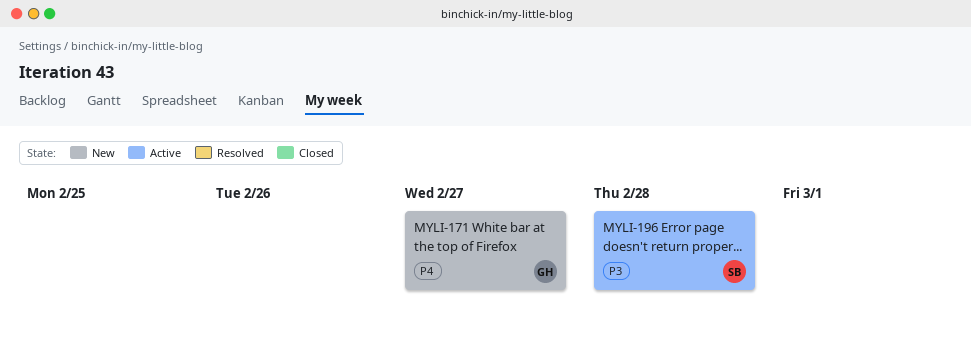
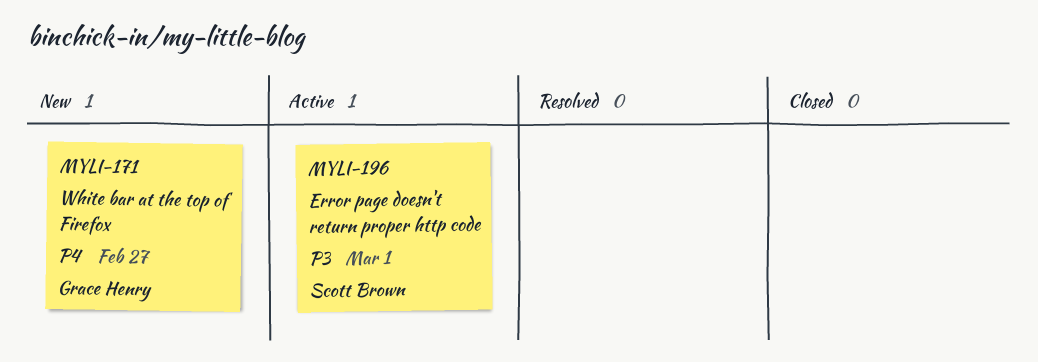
MYLI-196, due: Feb 28 -> Mar 1

